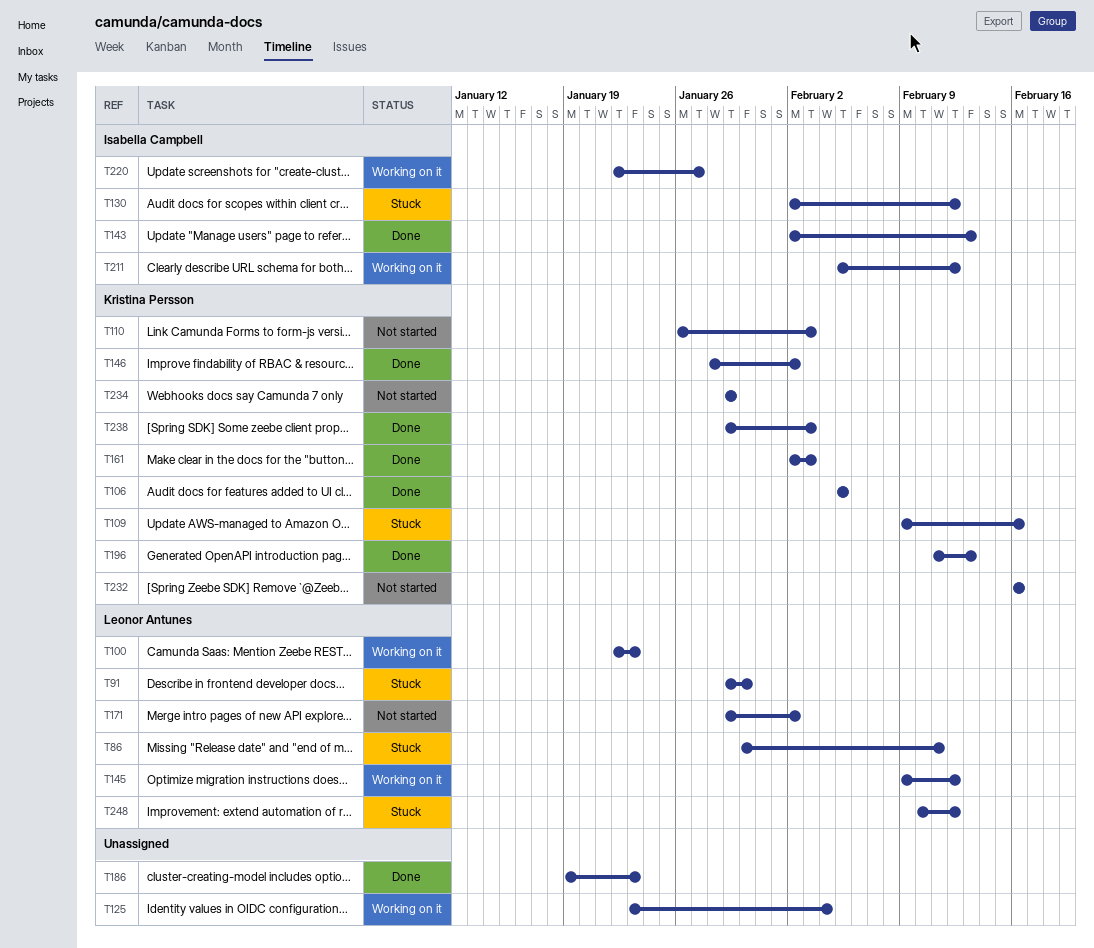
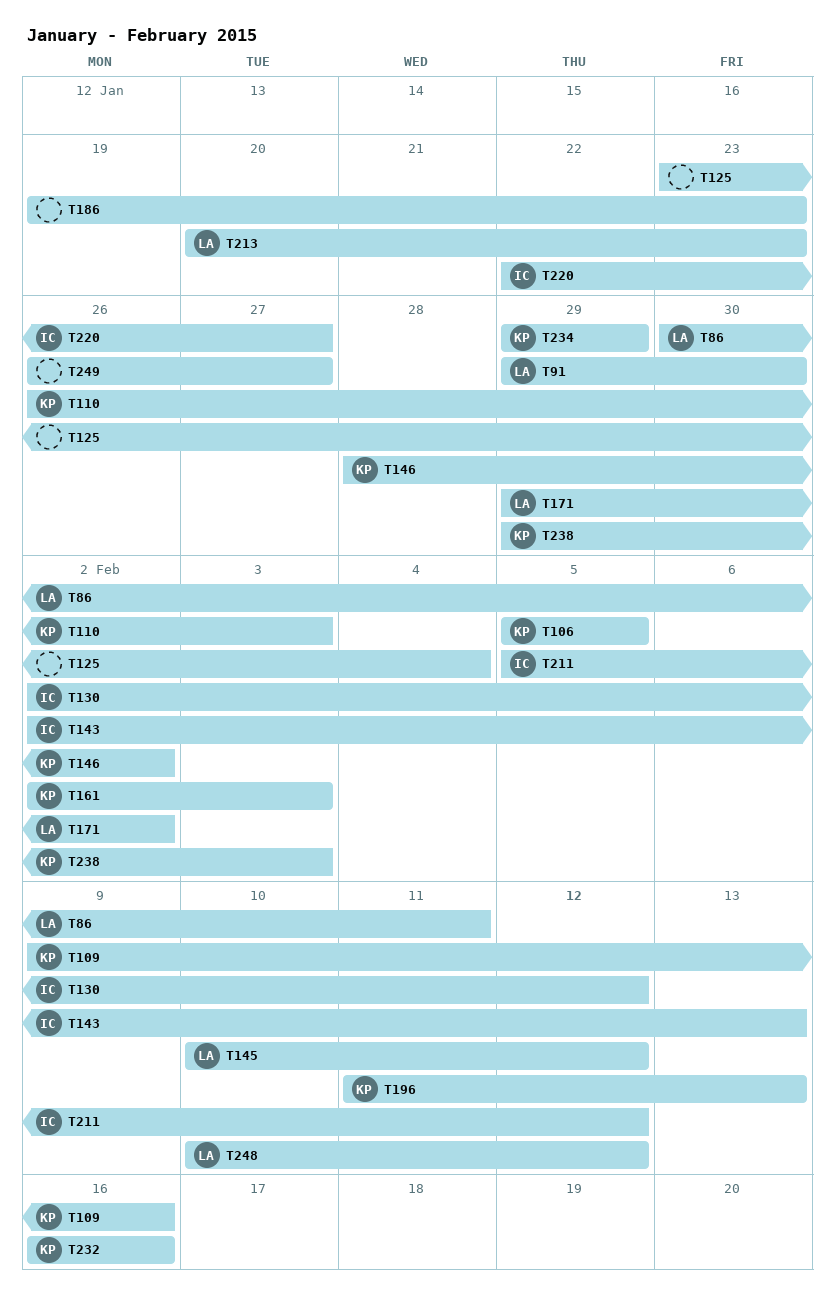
T100: present -> none
T145, start: Feb 9 -> Feb 10
T213: none -> present
T249: none -> present

